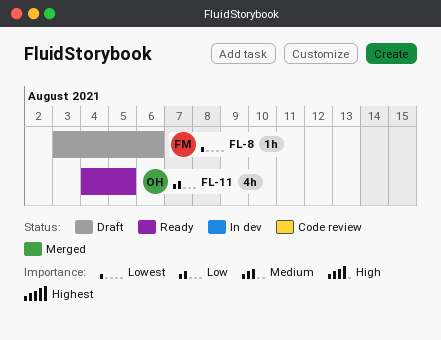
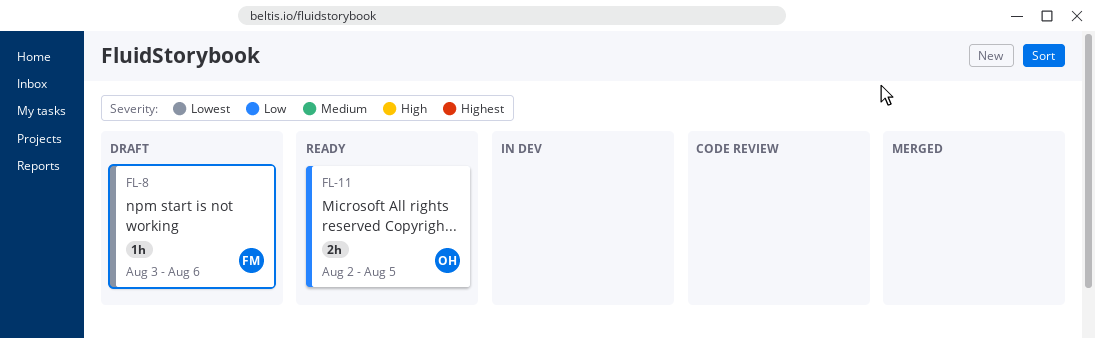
FL-11, estimate: 4h -> 2h
FL-11, start: Aug 4 -> Aug 2

